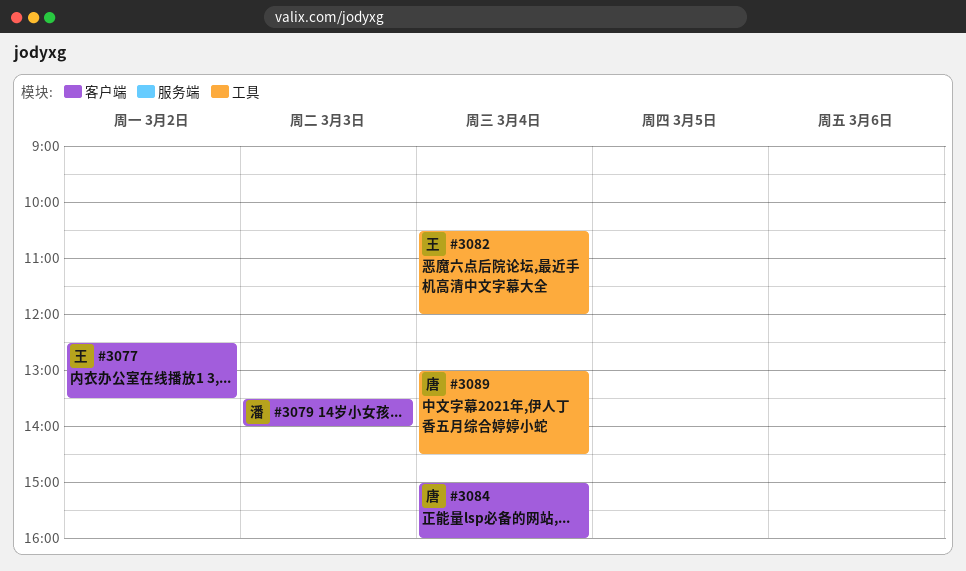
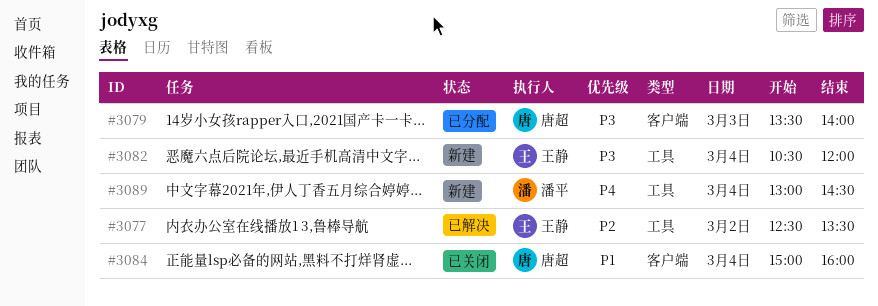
#3077, label: 客户端 -> 工具
#3079, owner: 潘平 -> 唐超
#3089, owner: 唐超 -> 潘平

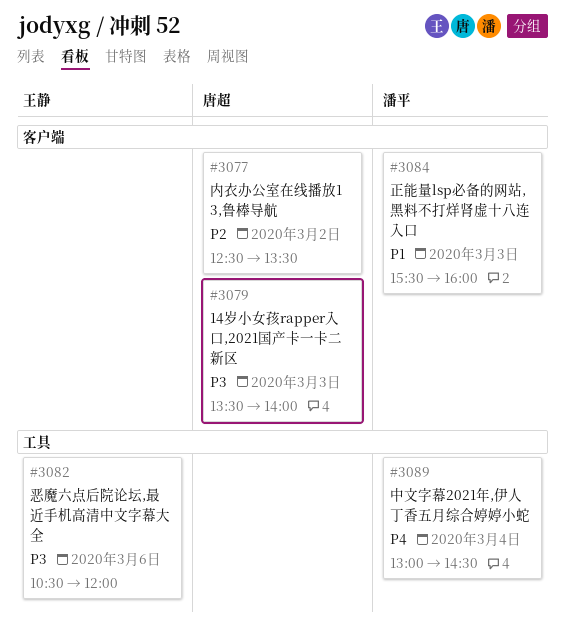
#3077, owner: 王静 -> 唐超
#3077, label: 工具 -> 客户端
#3082, day: Mar 4 -> Mar 6
#3084, owner: 唐超 -> 潘平
#3084, day: Mar 4 -> Mar 3
#3084, begins: 15:00 -> 15:30

